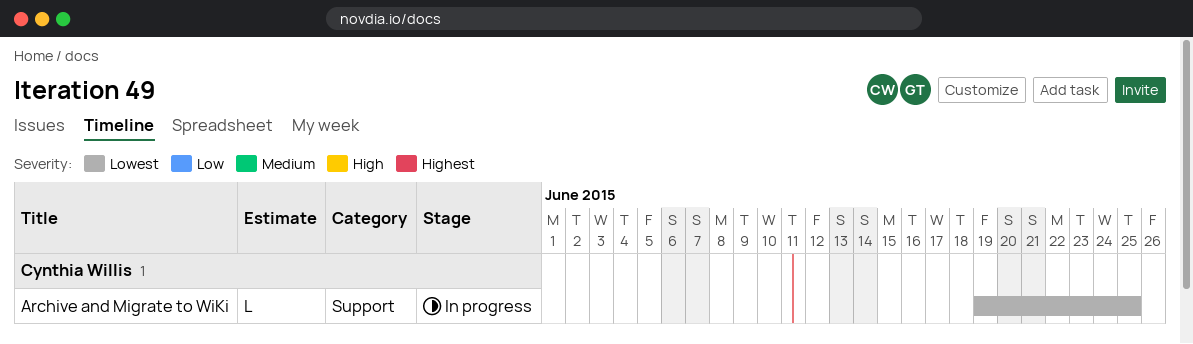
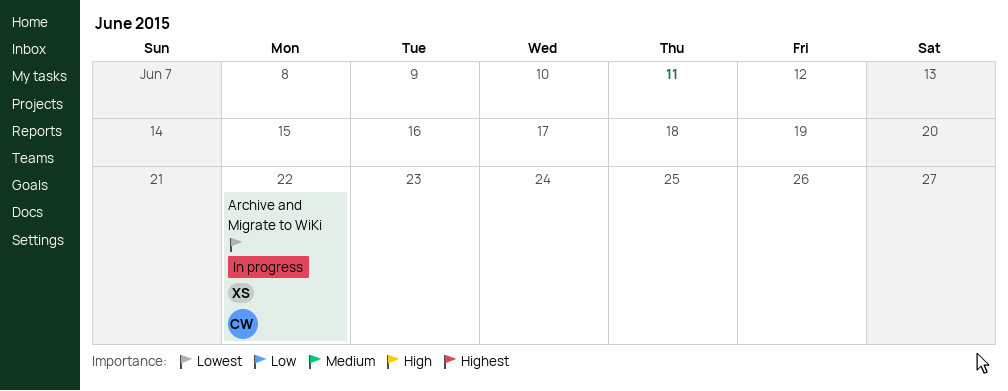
Archive and Migrate to WiKi, estimate: L -> XS
Archive and Migrate to WiKi, due: Jun 25 -> Jun 22

